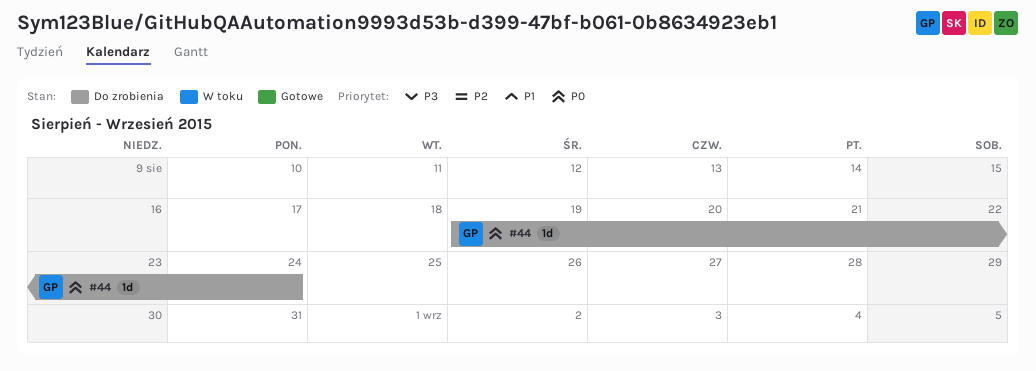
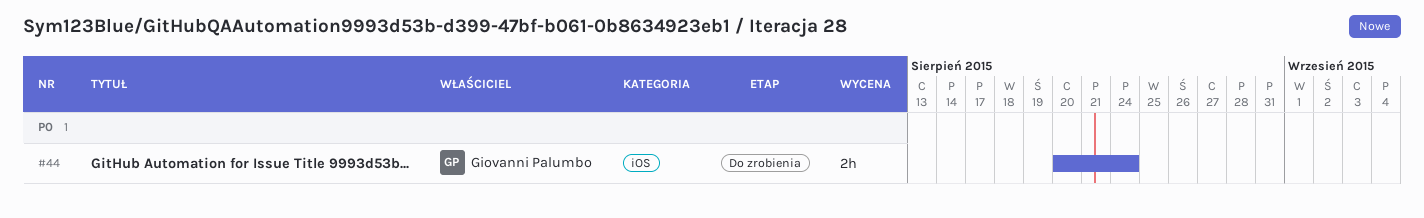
#44, estimate: 1d -> 2h
#44, start: Aug 19 -> Aug 20

